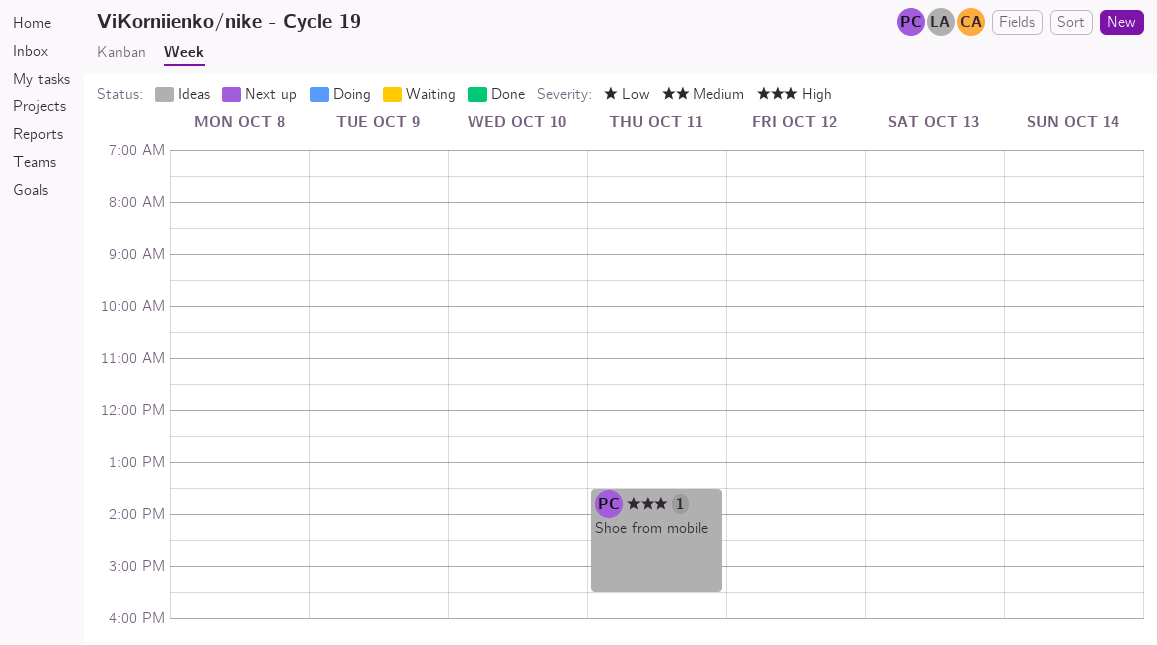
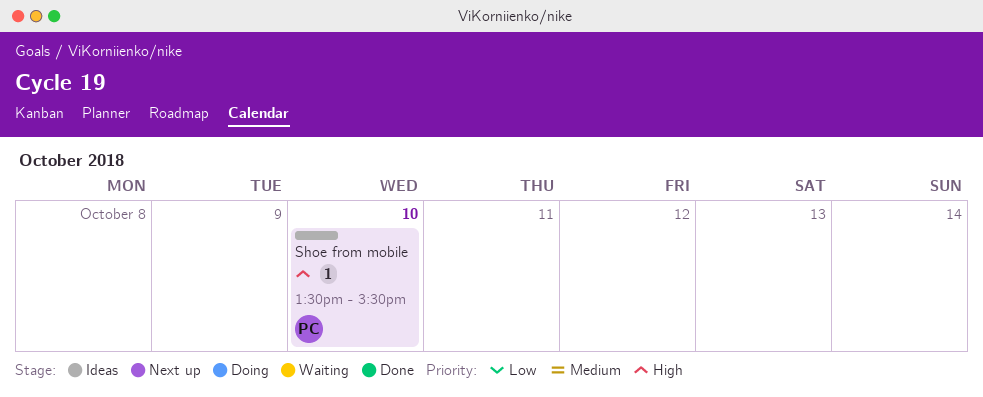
Shoe from mobile, day: Oct 11 -> Oct 10

